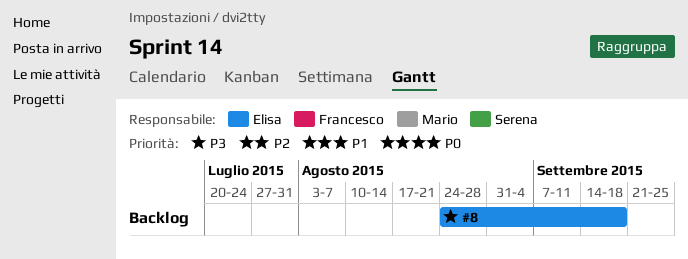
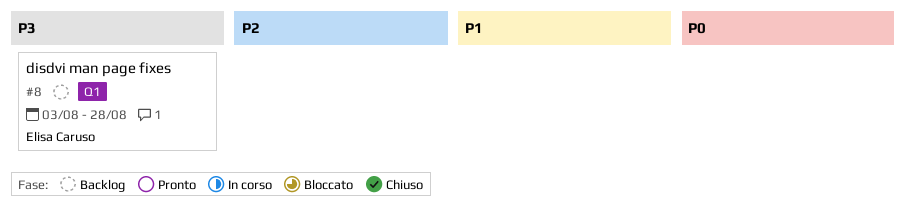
#8, start: Aug 24 -> Aug 3
#8, due: Sep 18 -> Aug 28

